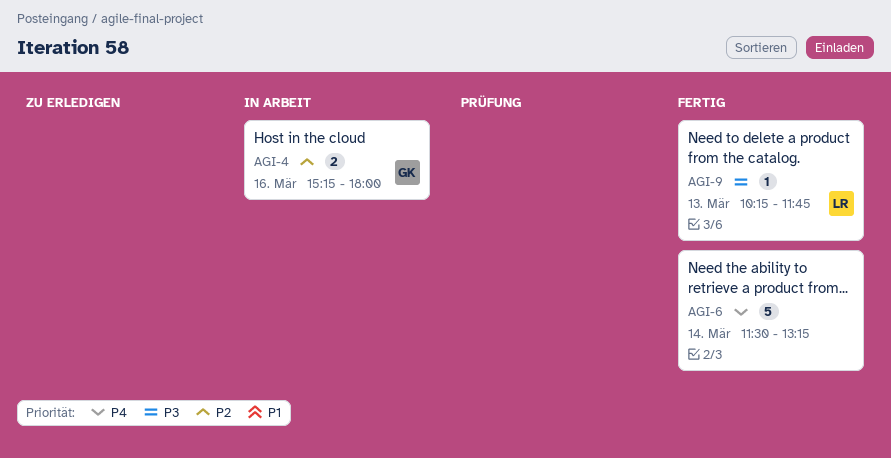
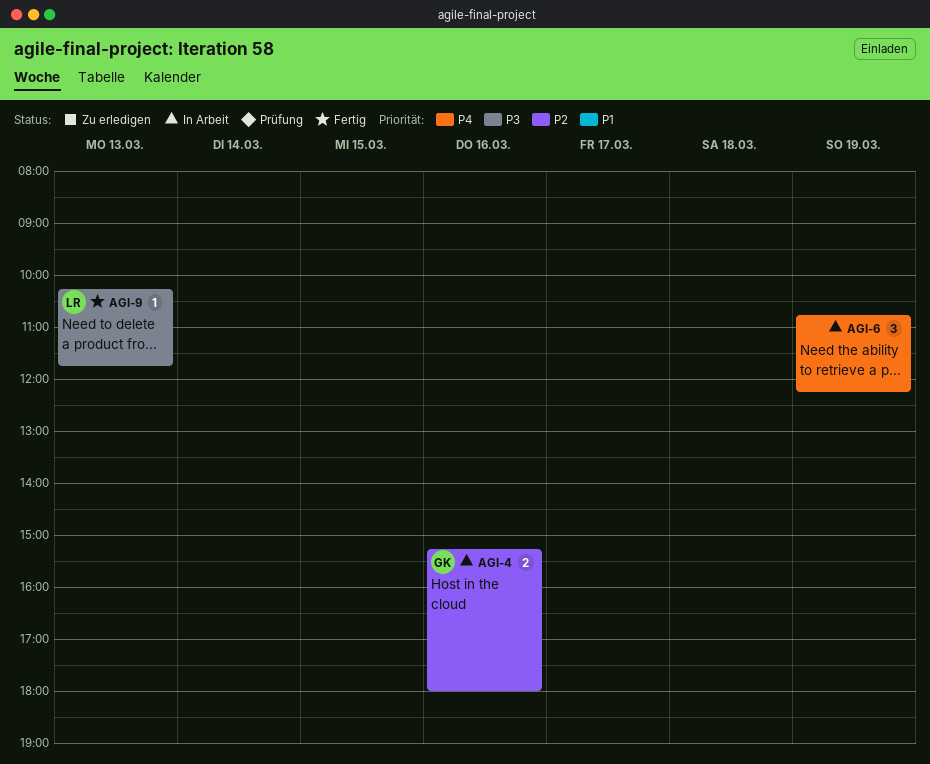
AGI-6, status: Fertig -> In Arbeit
AGI-6, estimate: 5 -> 3
AGI-6, day: Mar 14 -> Mar 19
AGI-6, begins: 11:30 -> 10:45
AGI-6, ends: 13:15 -> 12:15

